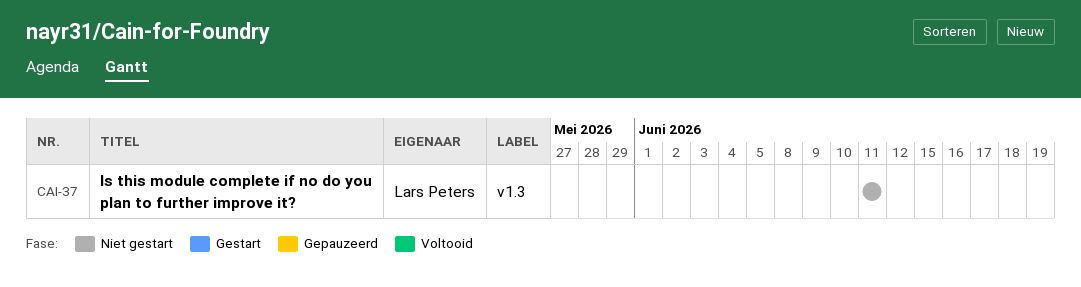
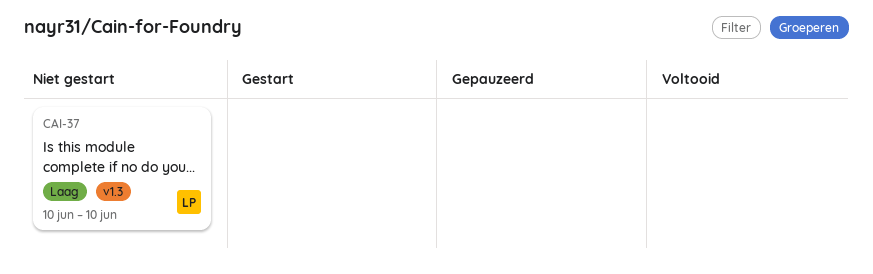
CAI-37, start: Jun 11 -> Jun 10
CAI-37, due: Jun 11 -> Jun 10

